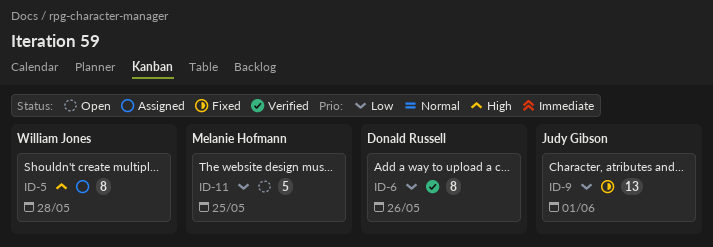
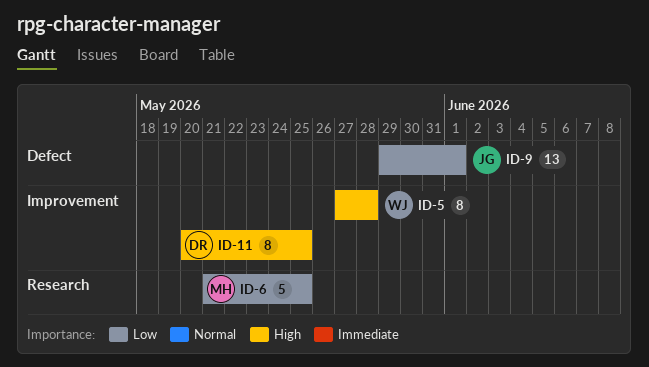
ID-6, owner: Donald Russell -> Melanie Hofmann
ID-6, estimate: 8 -> 5
ID-6, due: May 26 -> May 25
ID-11, owner: Melanie Hofmann -> Donald Russell
ID-11, priority: Low -> High
ID-11, estimate: 5 -> 8

